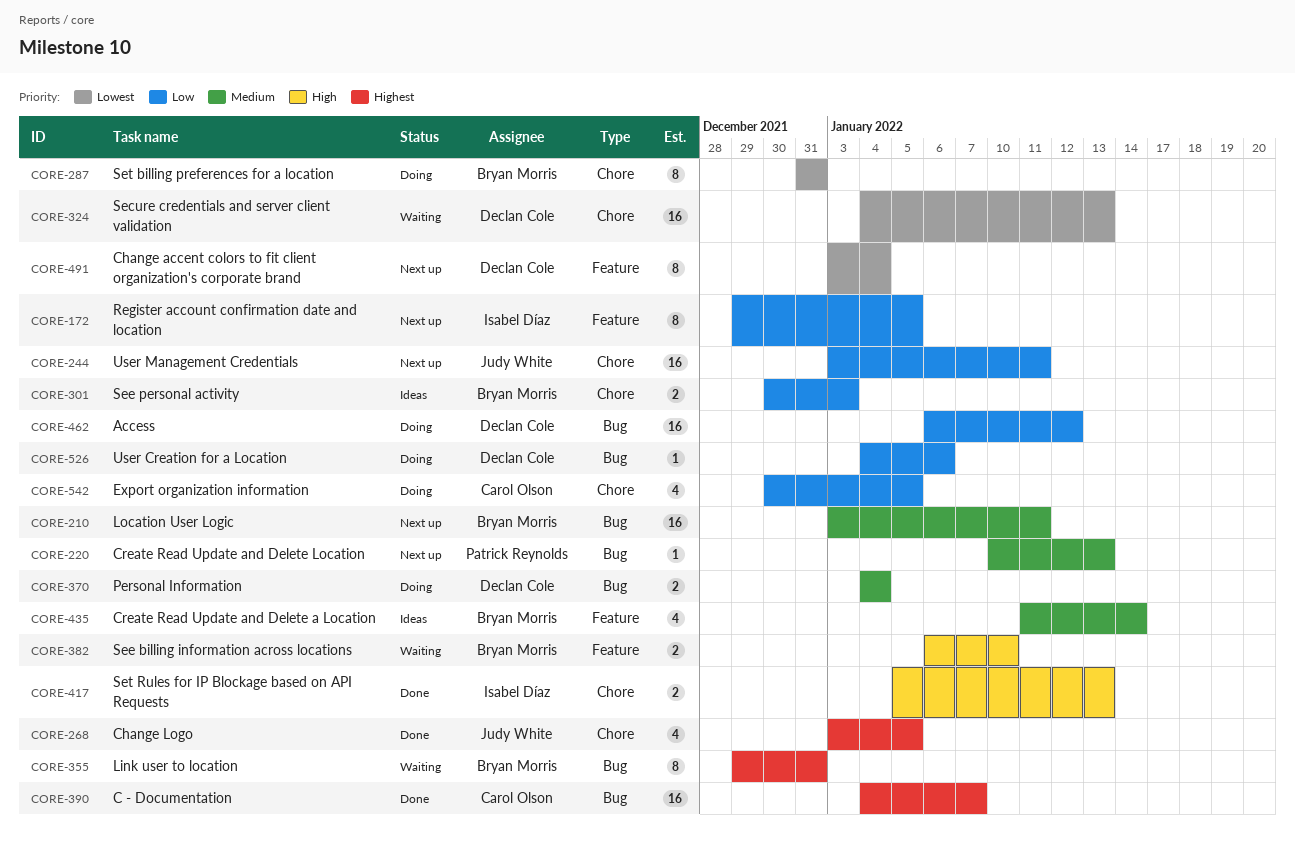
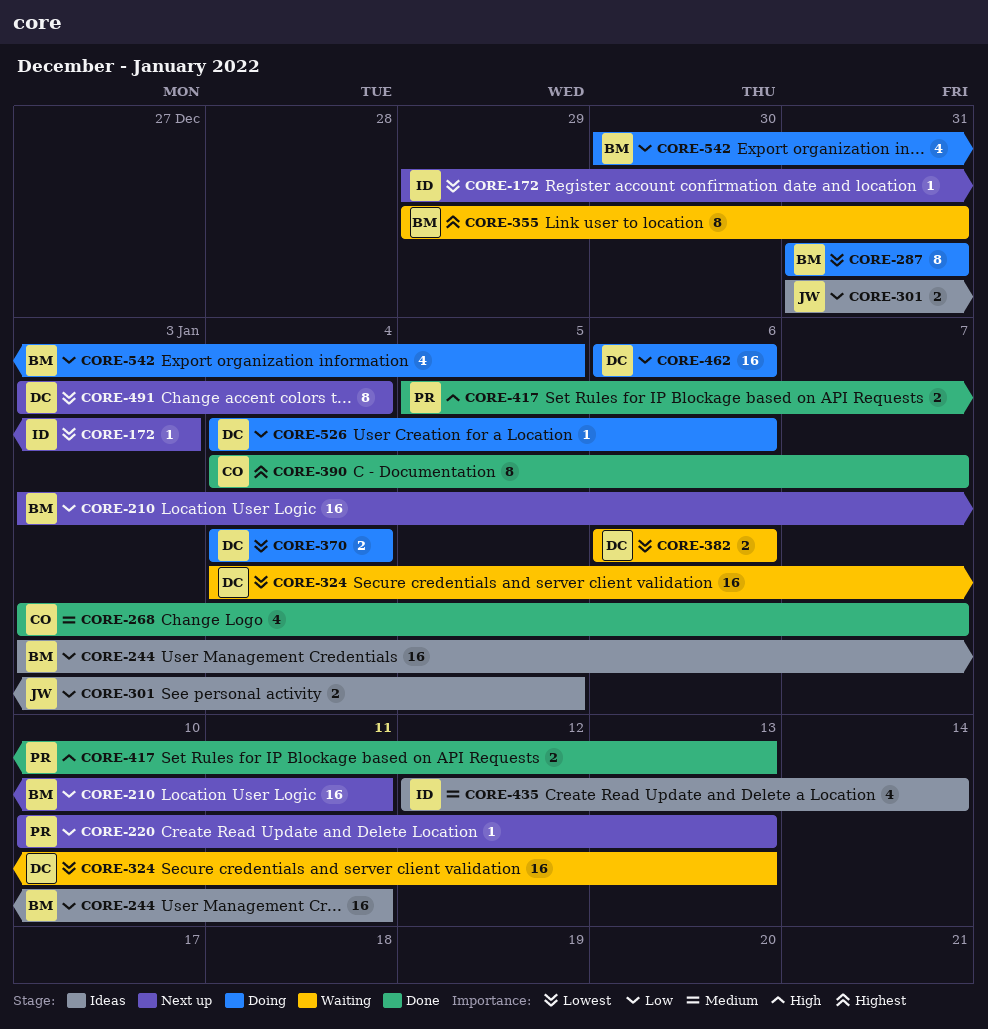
CORE-172, priority: Low -> Lowest
CORE-172, estimate: 8 -> 1
CORE-172, due: Jan 5 -> Jan 3
CORE-210, priority: Medium -> Low
CORE-220, priority: Medium -> Low
CORE-244, status: Next up -> Ideas
CORE-244, owner: Judy White -> Bryan Morris
CORE-268, owner: Judy White -> Carol Olson
CORE-268, priority: Highest -> Medium
CORE-268, due: Jan 5 -> Jan 7
CORE-301, owner: Bryan Morris -> Judy White
CORE-301, start: Dec 30 -> Dec 31
CORE-301, due: Jan 3 -> Jan 5
CORE-370, priority: Medium -> Lowest
CORE-382, owner: Bryan Morris -> Declan Cole
CORE-382, priority: High -> Lowest
CORE-382, due: Jan 10 -> Jan 6
CORE-390, estimate: 16 -> 8
CORE-417, owner: Isabel Díaz -> Patrick Reynolds
CORE-435, owner: Bryan Morris -> Isabel Díaz
CORE-435, start: Jan 11 -> Jan 12
CORE-462, due: Jan 12 -> Jan 6
CORE-542, owner: Carol Olson -> Bryan Morris

